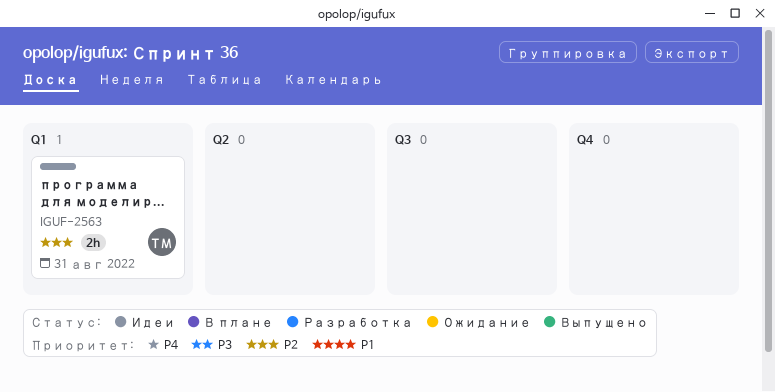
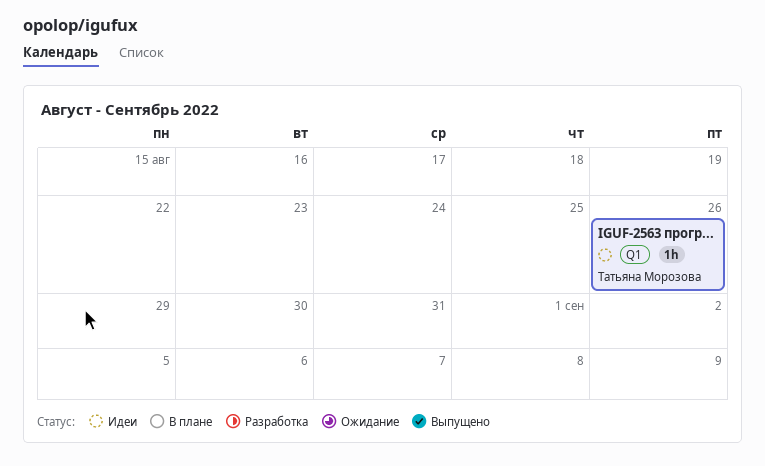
IGUF-2563, estimate: 2h -> 1h
IGUF-2563, due: Aug 31 -> Aug 26

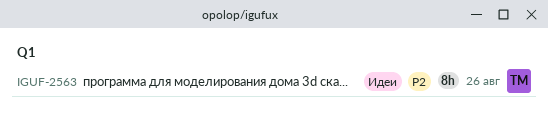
IGUF-2563, estimate: 1h -> 8h

